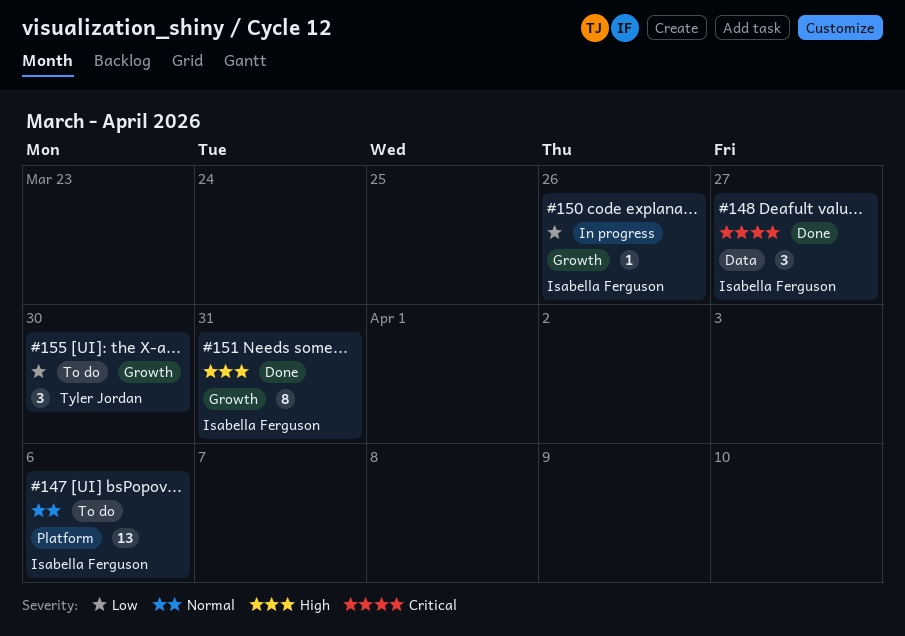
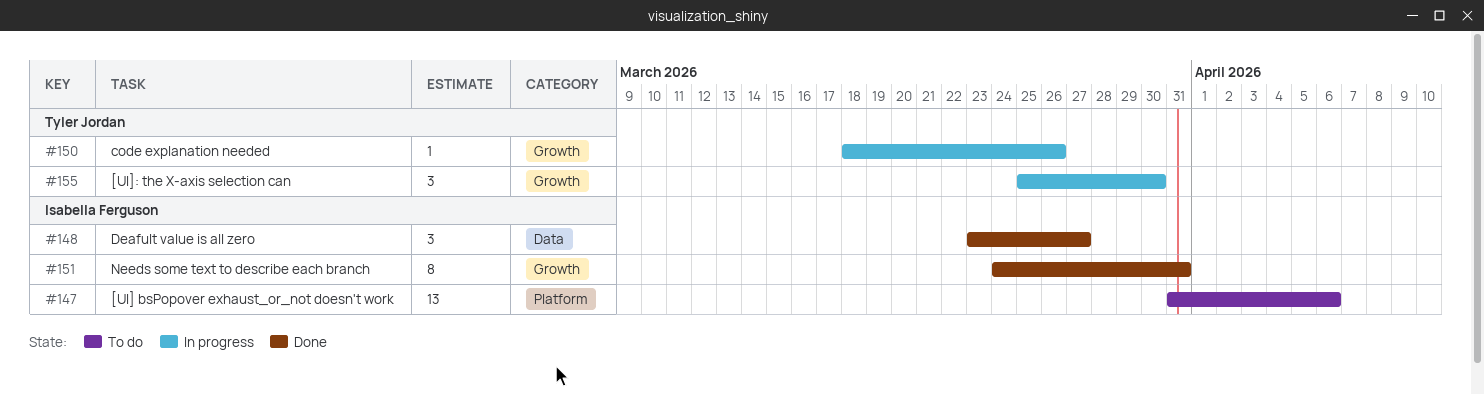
#150, owner: Isabella Ferguson -> Tyler Jordan
#155, status: To do -> In progress

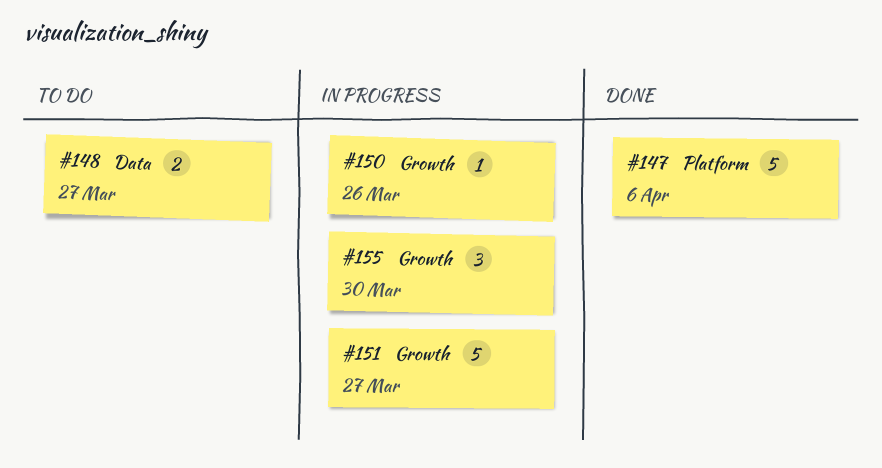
#147, status: To do -> Done
#147, estimate: 13 -> 5
#148, status: Done -> To do
#148, estimate: 3 -> 2
#151, status: Done -> In progress
#151, estimate: 8 -> 5
#151, due: Mar 31 -> Mar 27

